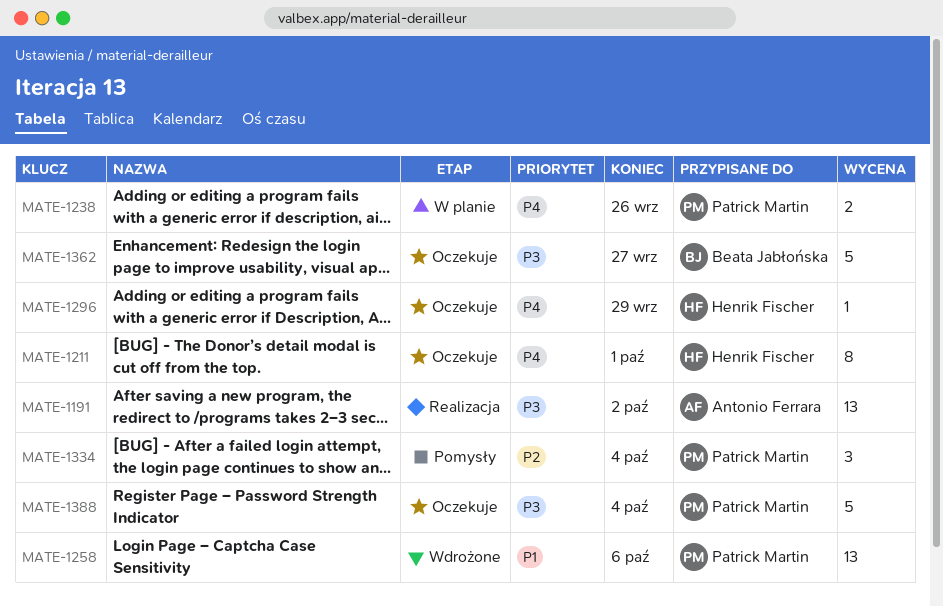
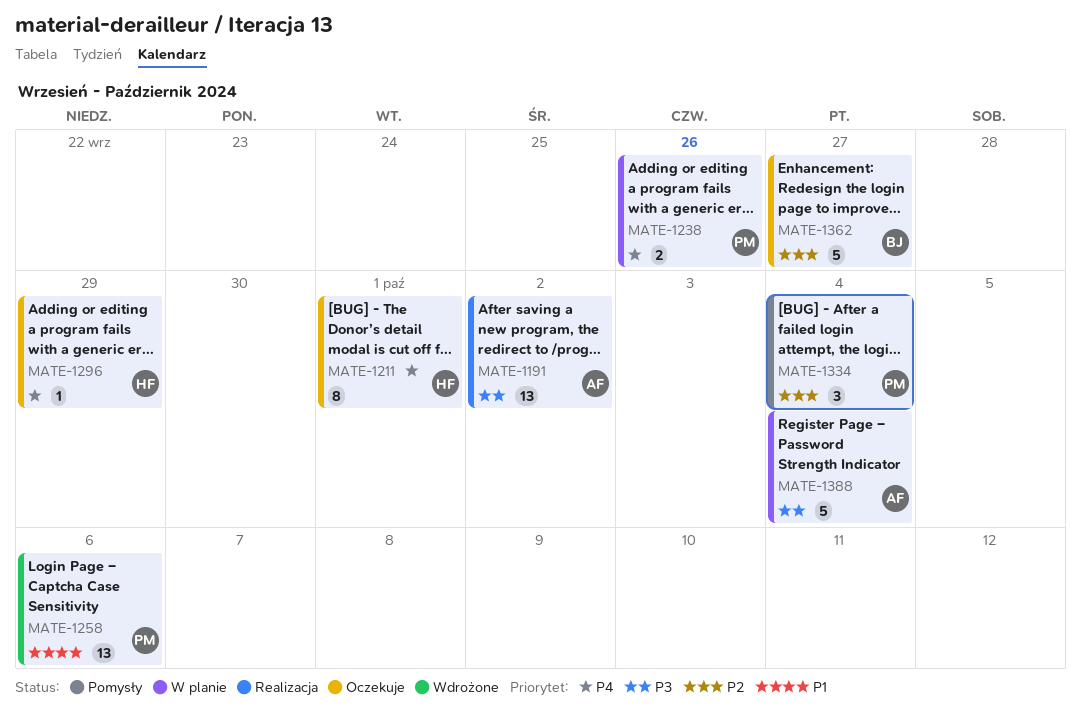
MATE-1362, priority: P3 -> P2
MATE-1388, status: Oczekuje -> W planie
MATE-1388, owner: Patrick Martin -> Antonio Ferrara

